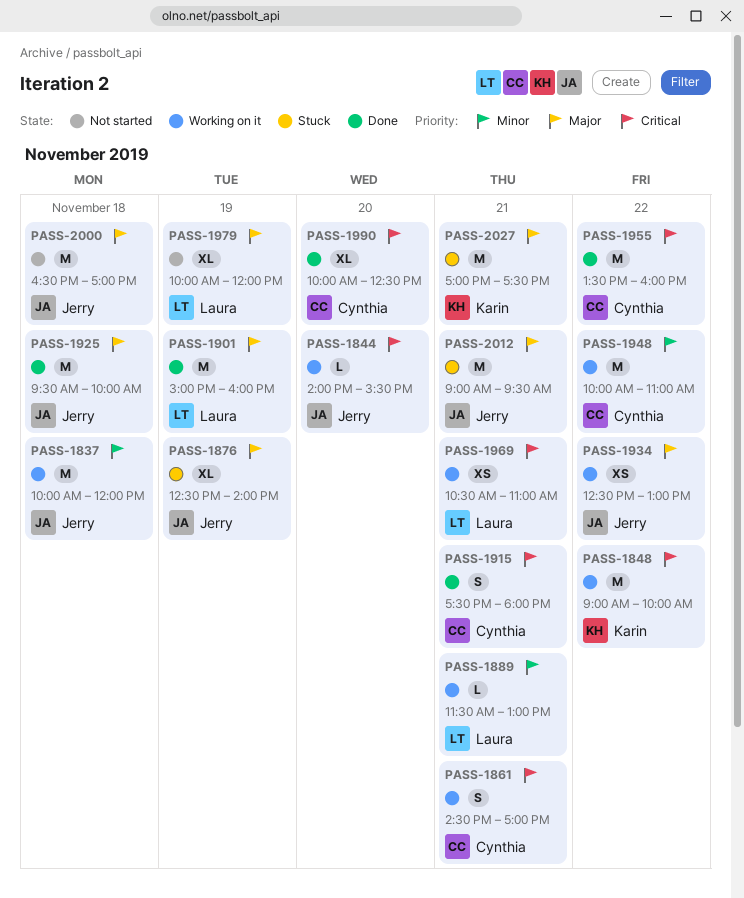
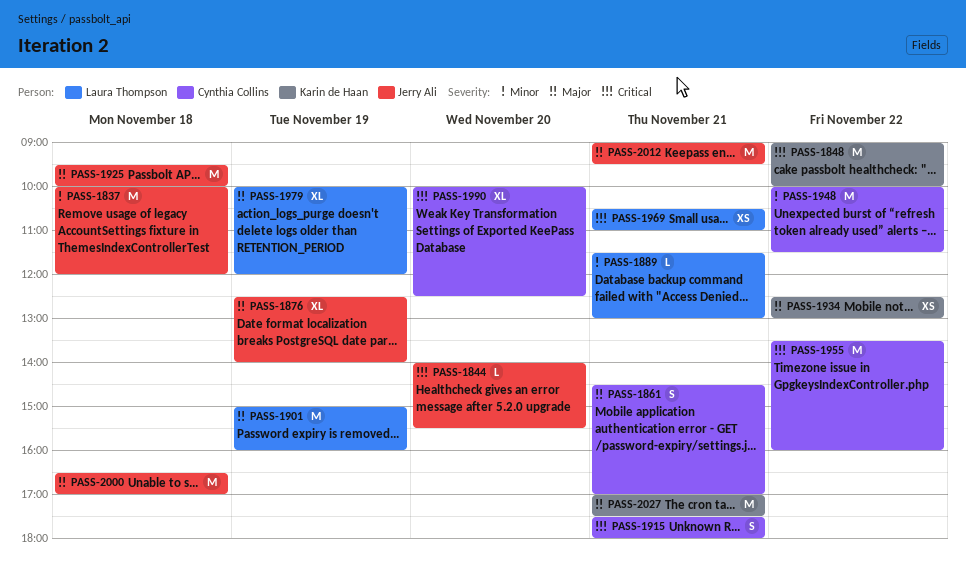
PASS-1861, priority: Critical -> Major
PASS-1934, owner: Jerry Ali -> Karin de Haan
PASS-1948, ends: 11:00 -> 11:30

